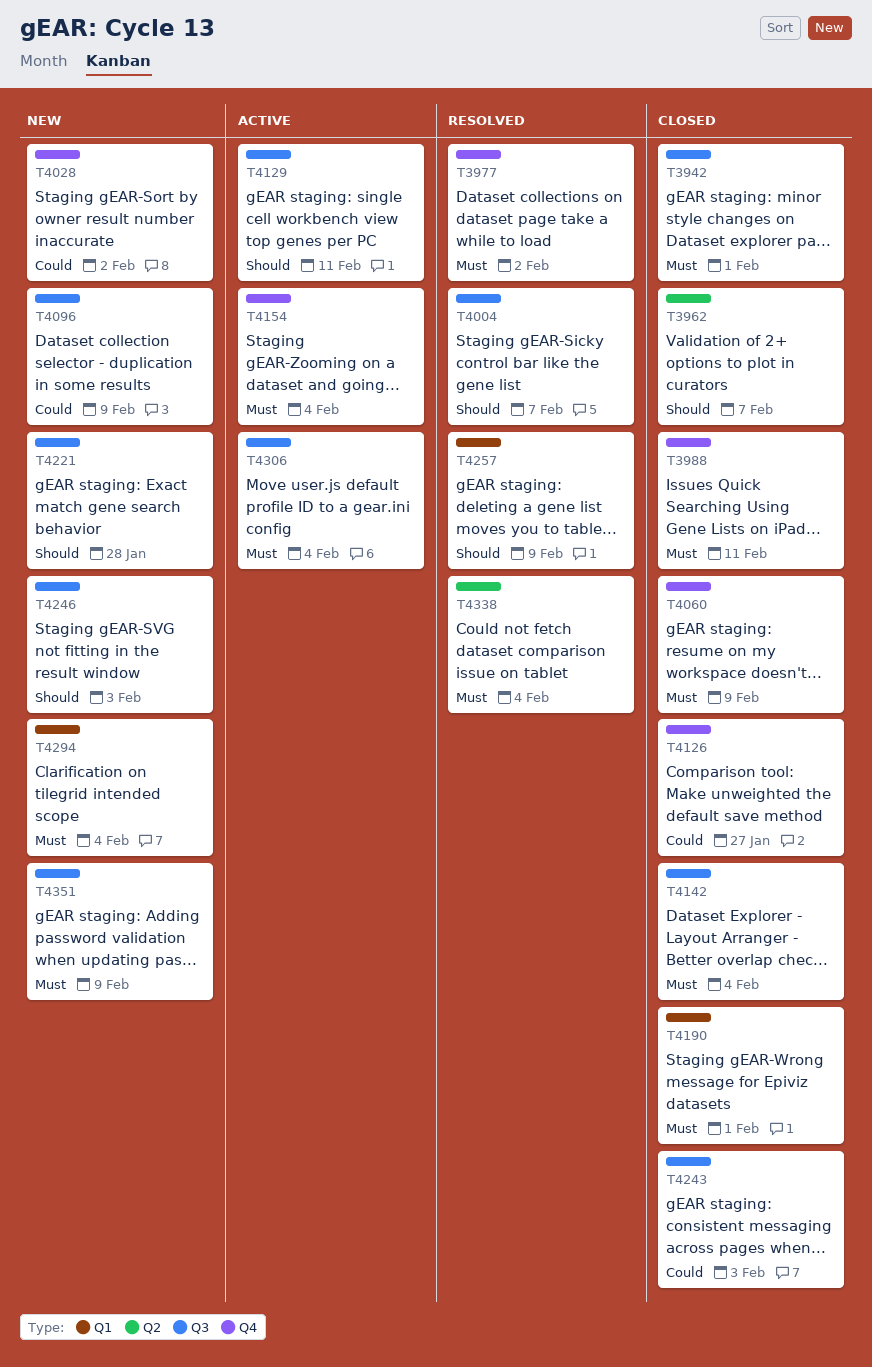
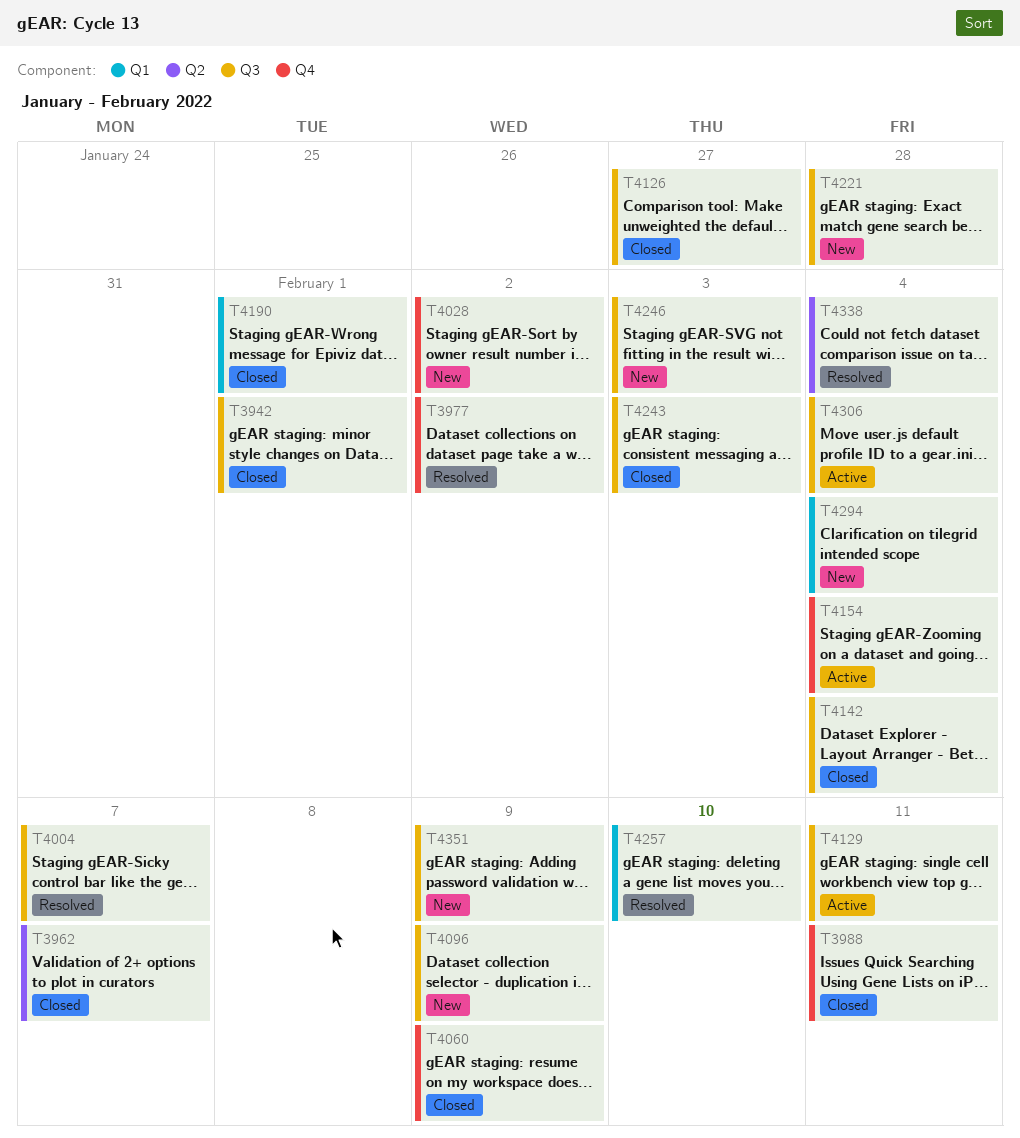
T4126, label: Q4 -> Q3
T4257, due: Feb 9 -> Feb 10

